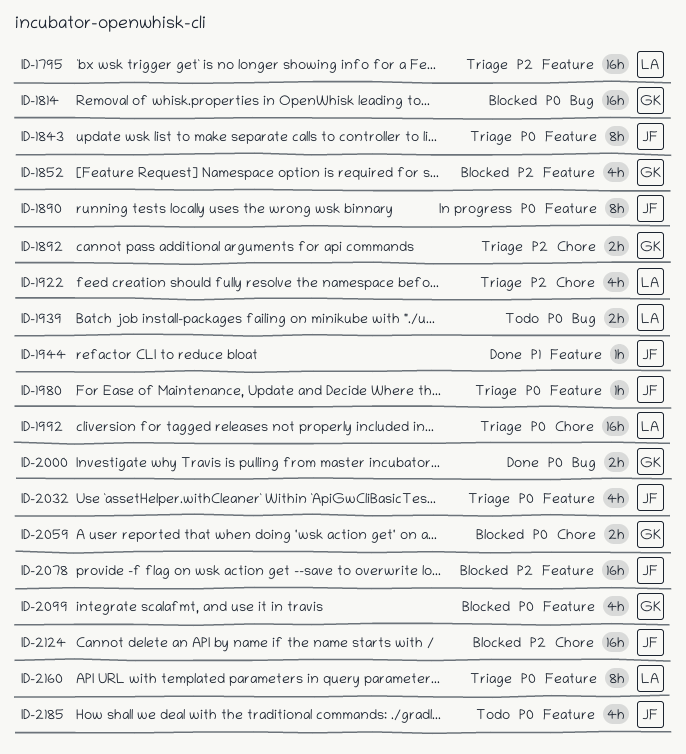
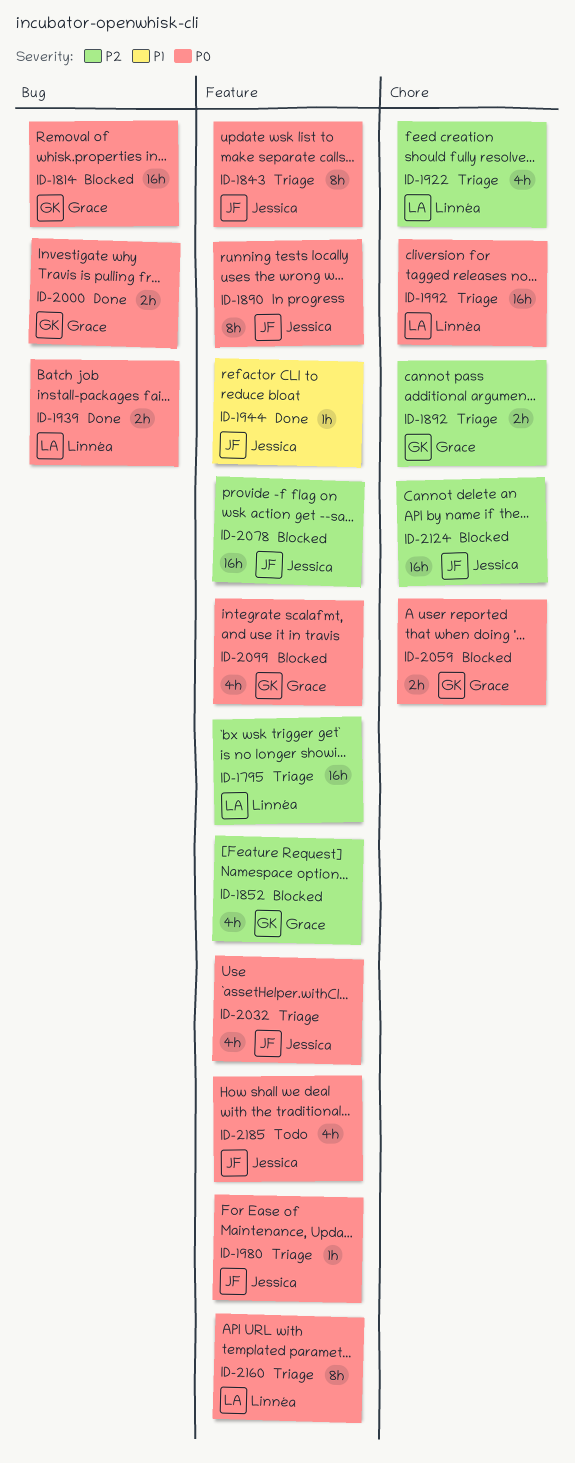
ID-1939, status: Todo -> Done

